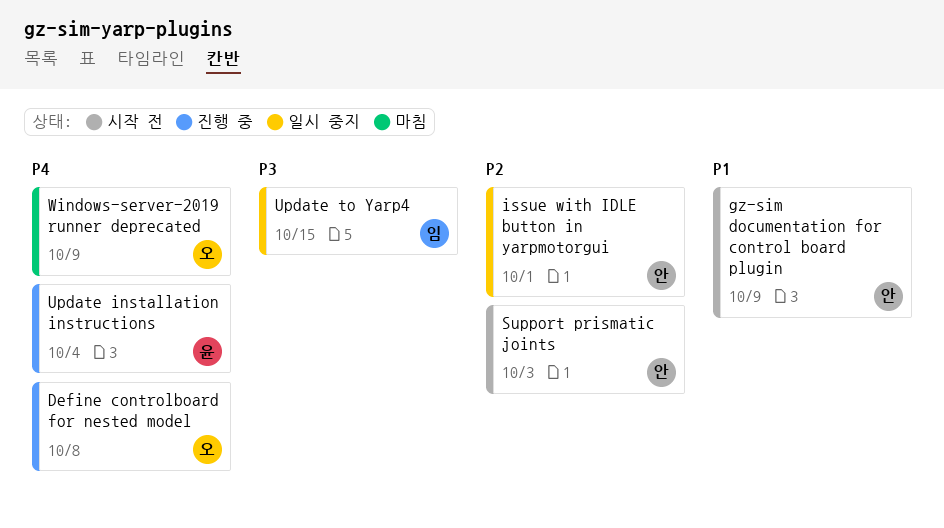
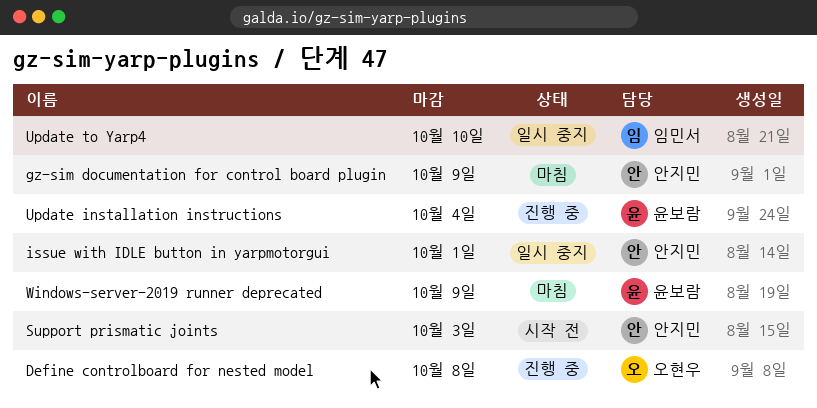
gz-sim documentation for control board plugin, status: 시작 전 -> 마침
Update to Yarp4, due: Oct 15 -> Oct 10
Windows-server-2019 runner deprecated, owner: 오현우 -> 윤보람

